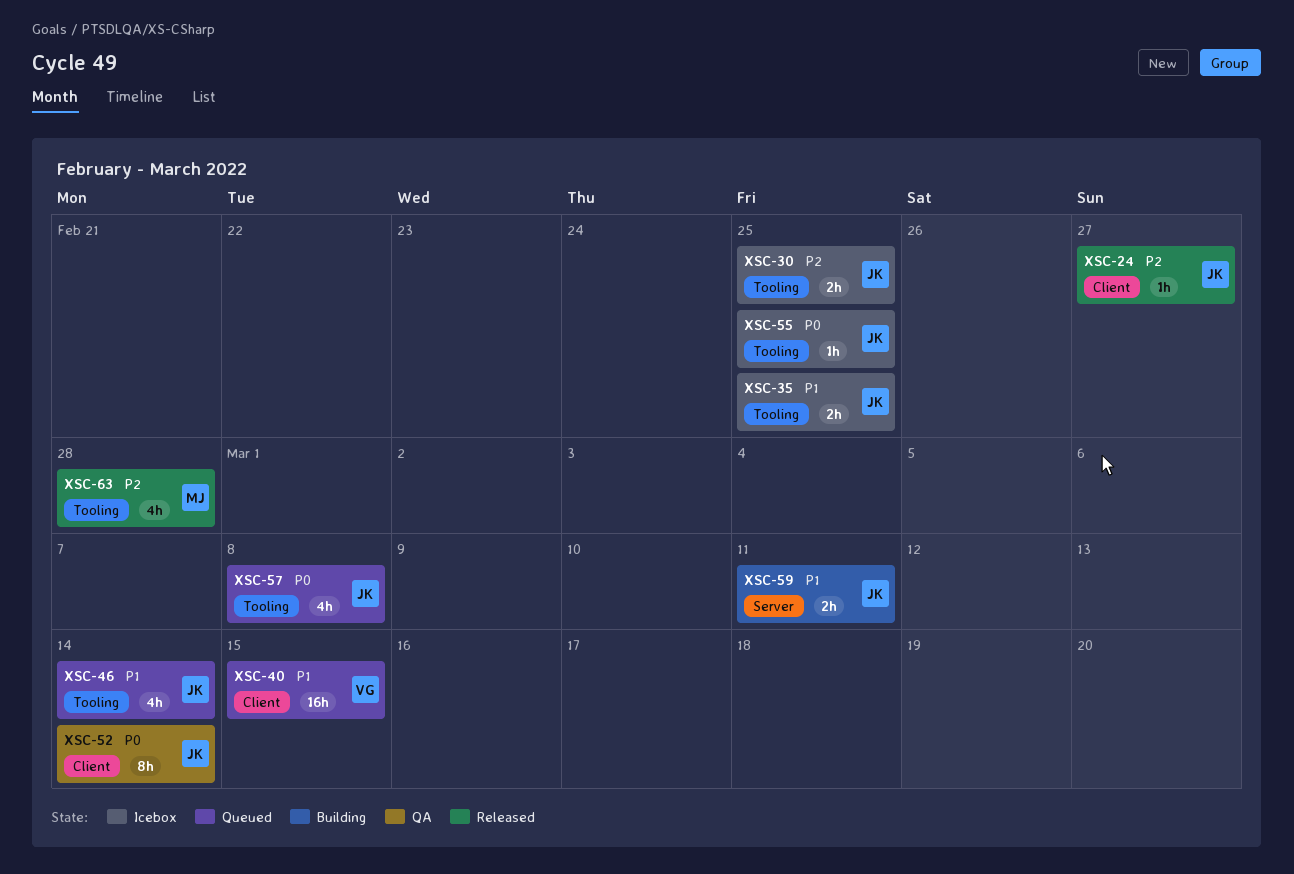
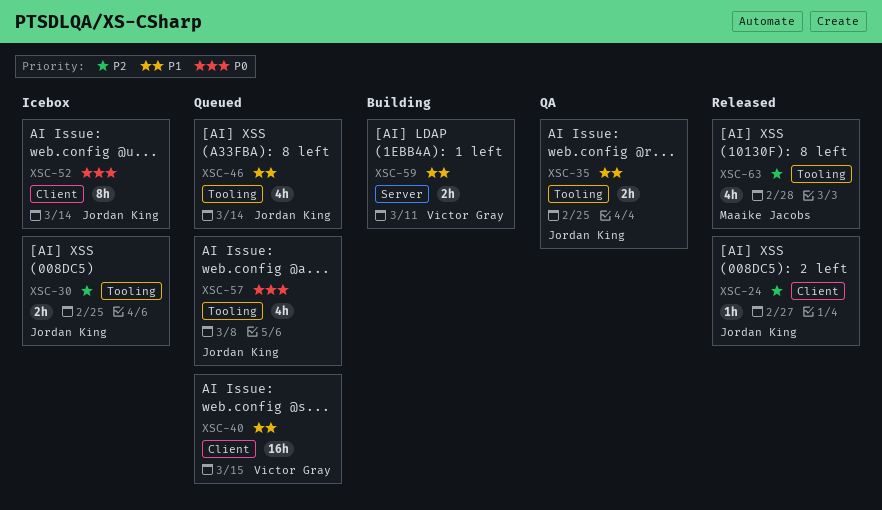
XSC-35, status: Icebox -> QA
XSC-52, status: QA -> Icebox
XSC-55: present -> none
XSC-59, owner: Jordan King -> Victor Gray

